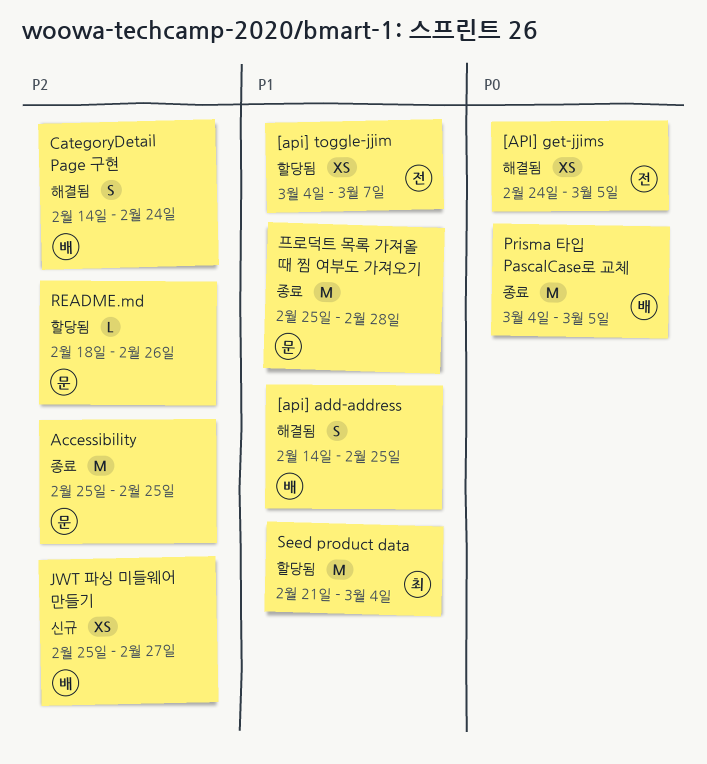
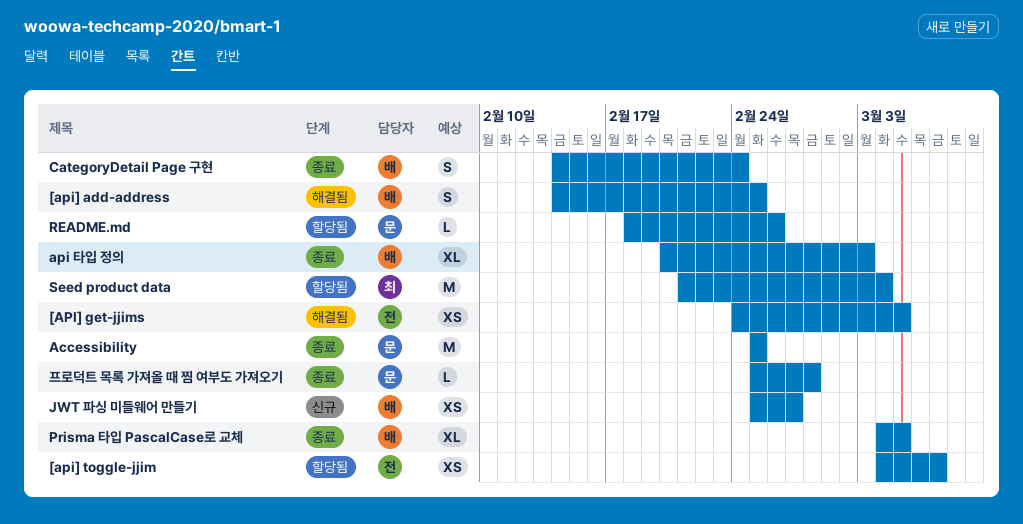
api 타입 정의: none -> present
CategoryDetail Page 구현, status: 해결됨 -> 종료
Prisma 타입 PascalCase로 교체, estimate: M -> XL
프로덕트 목록 가져올 때 찜 여부도 가져오기, estimate: M -> L

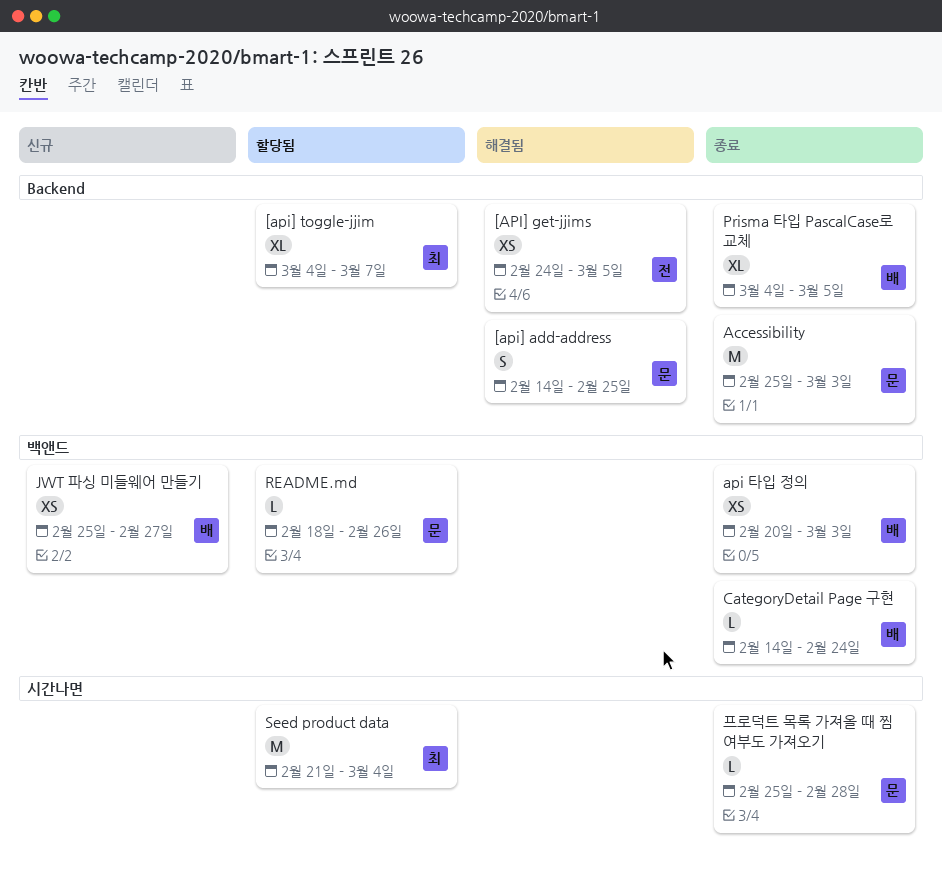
[api] add-address, owner: 배 -> 문
[api] toggle-jjim, owner: 전 -> 최
[api] toggle-jjim, estimate: XS -> XL
Accessibility, due: Feb 25 -> Mar 3
api 타입 정의, estimate: XL -> XS
CategoryDetail Page 구현, estimate: S -> L

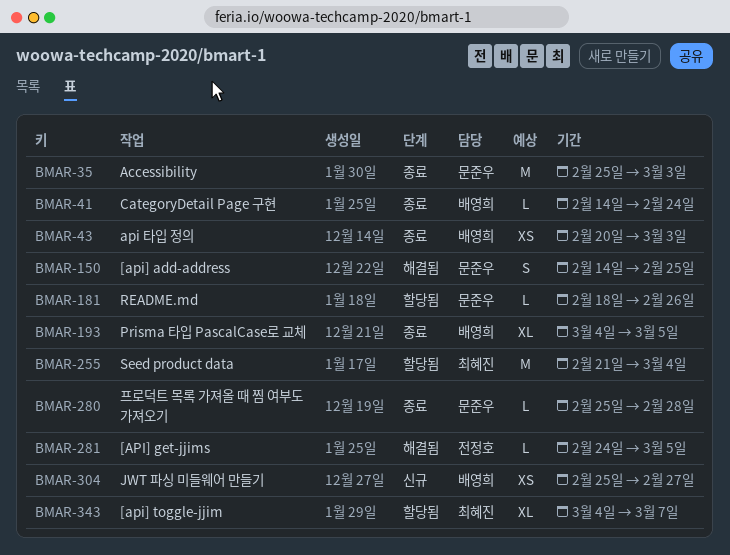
[API] get-jjims, estimate: XS -> L

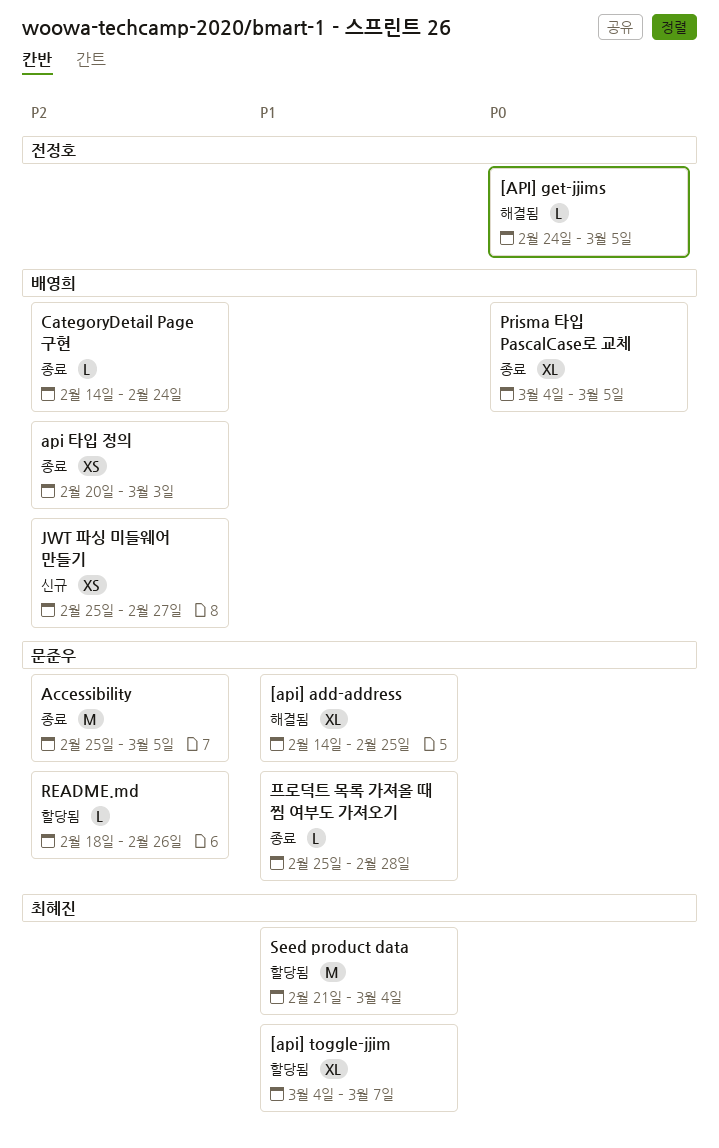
[api] add-address, estimate: S -> XL
Accessibility, due: Mar 3 -> Mar 5

